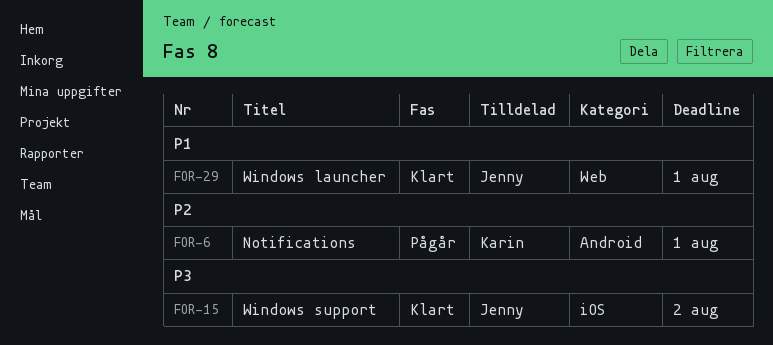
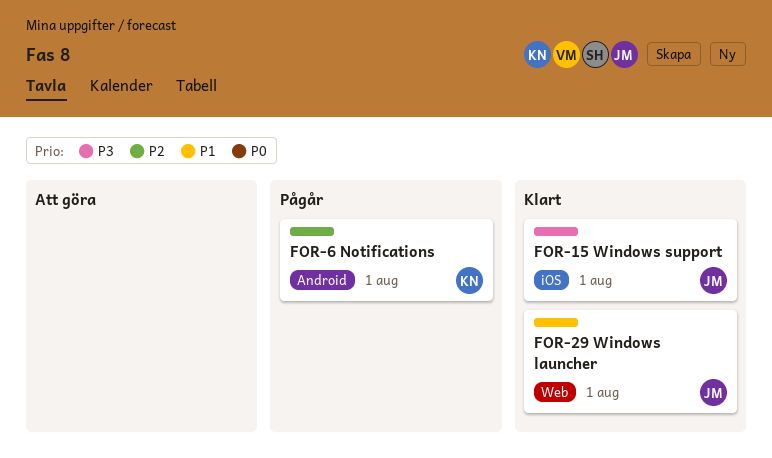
FOR-15, due: Aug 2 -> Aug 1

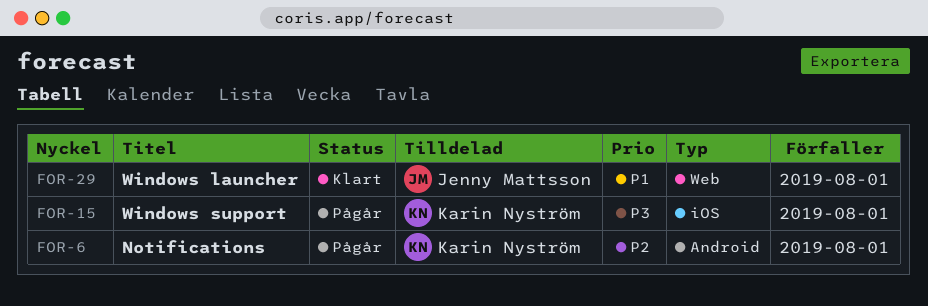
FOR-15, status: Klart -> Pågår
FOR-15, owner: Jenny Mattsson -> Karin Nyström

